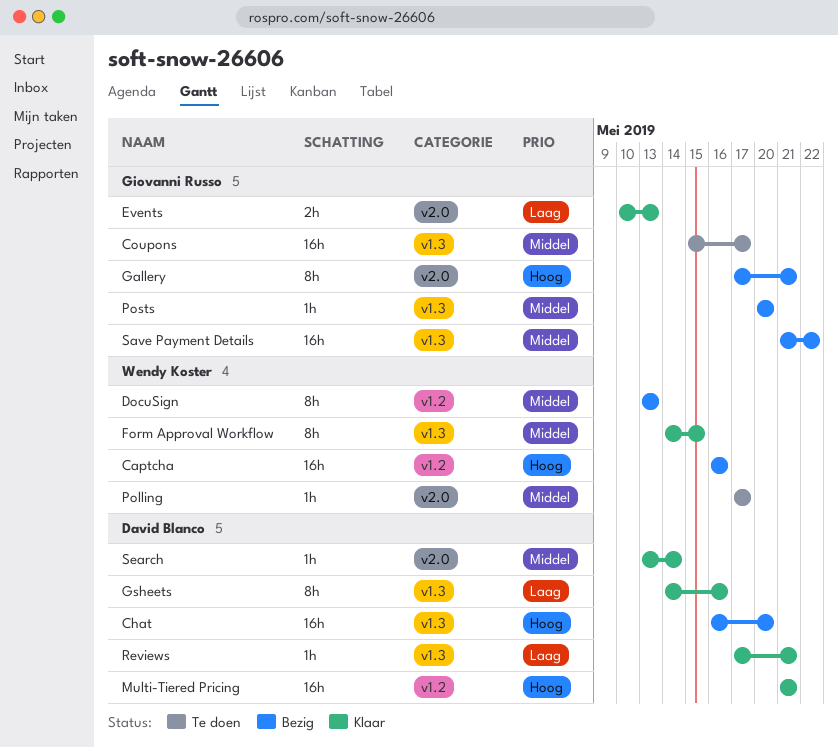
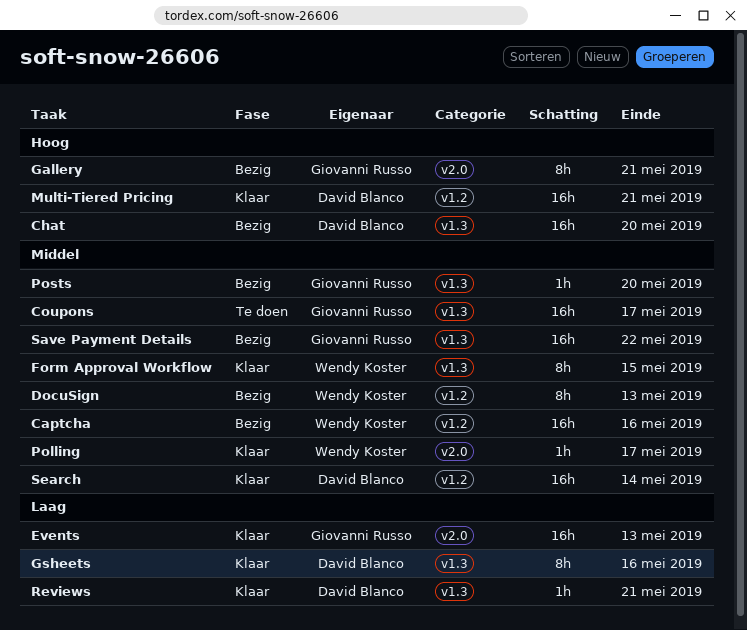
Captcha, priority: Hoog -> Middel
Events, estimate: 2h -> 16h
Polling, status: Te doen -> Klaar
Search, label: v2.0 -> v1.2
Search, estimate: 1h -> 16h

